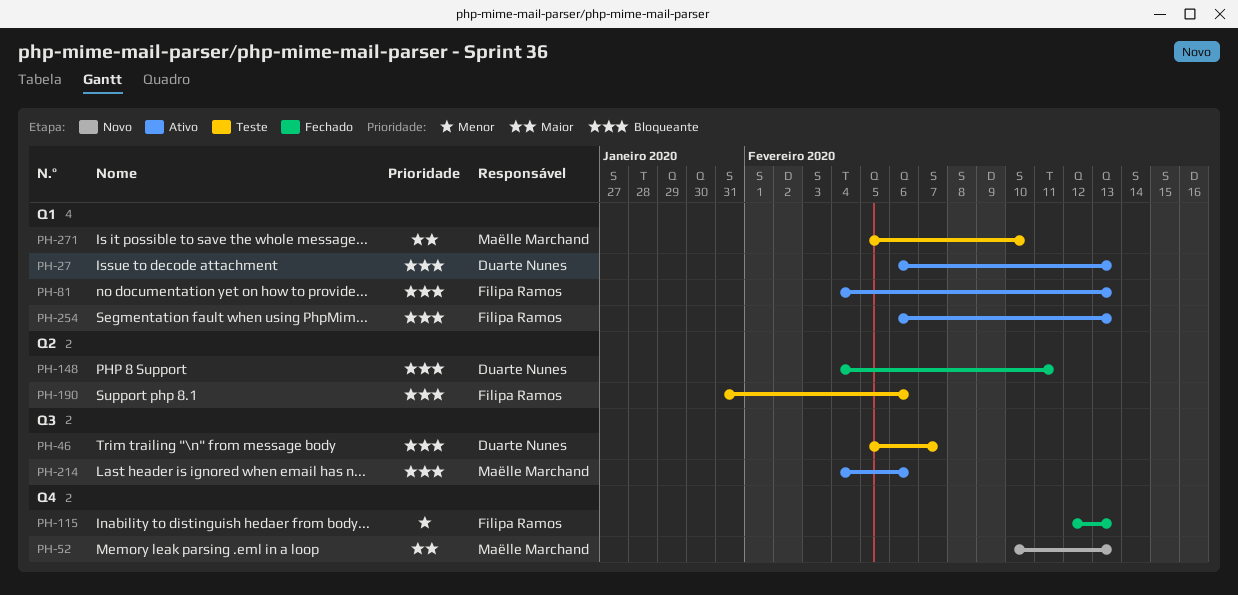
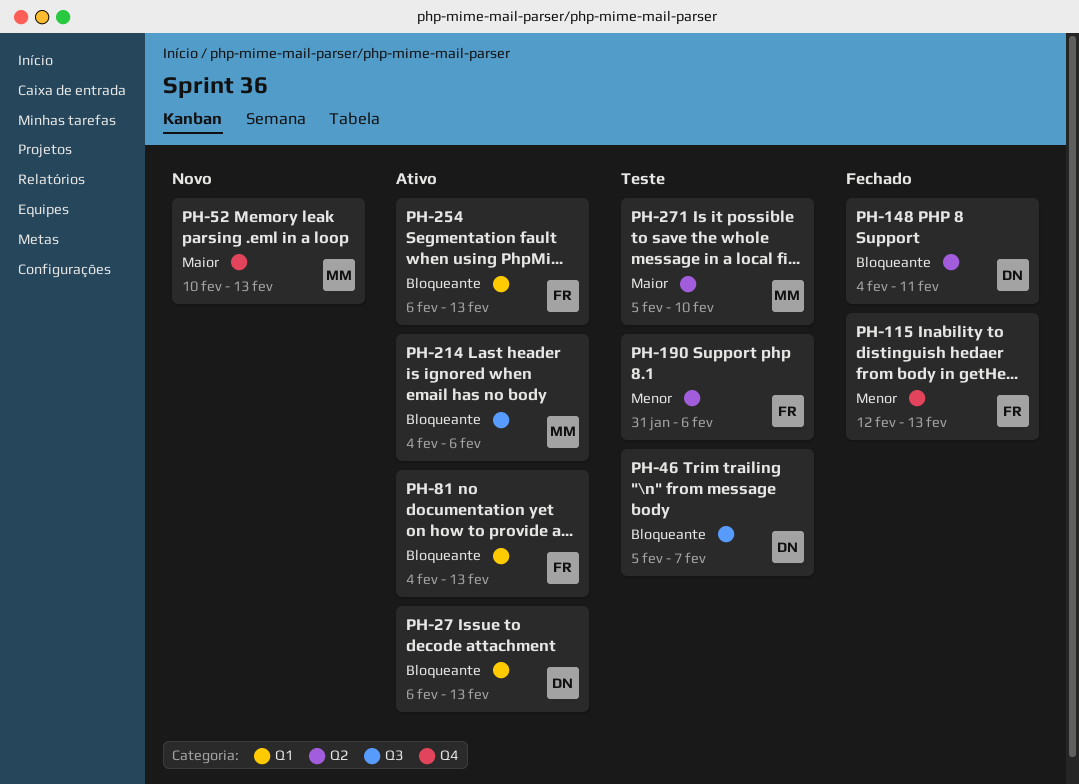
PH-190, priority: Bloqueante -> Menor
PH-271, label: Q1 -> Q2

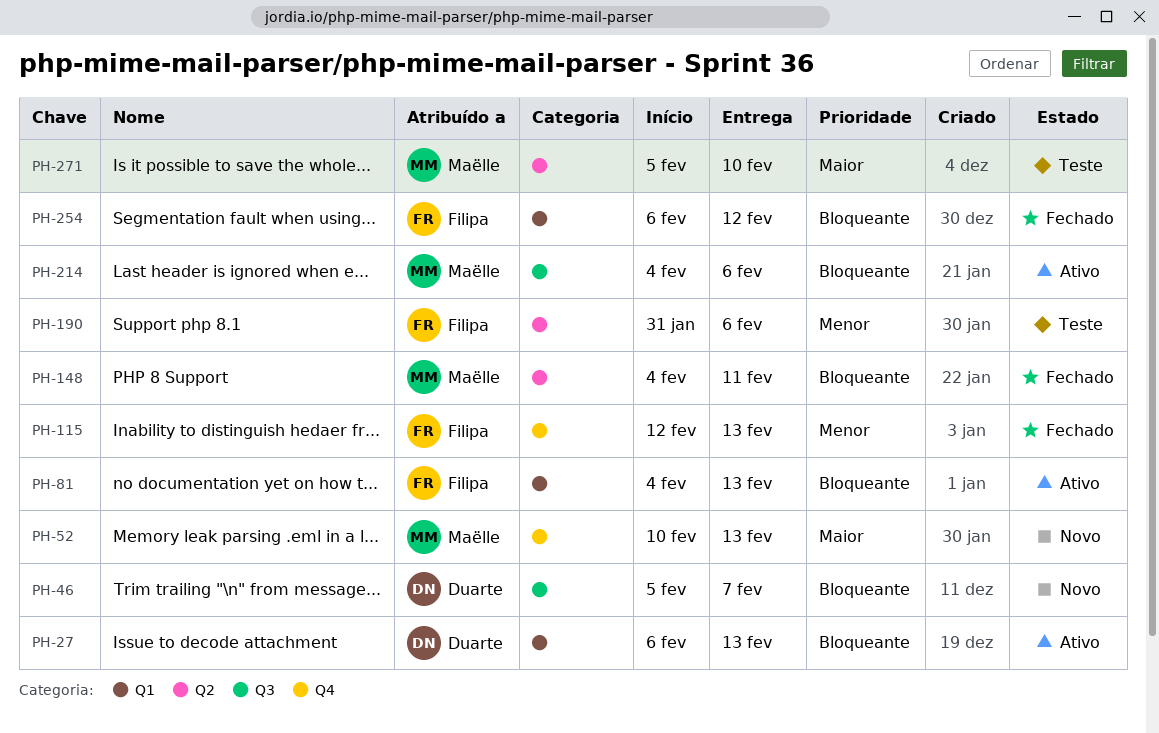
PH-46, status: Teste -> Novo
PH-148, owner: Duarte -> Maëlle
PH-254, status: Ativo -> Fechado
PH-254, due: Feb 13 -> Feb 12

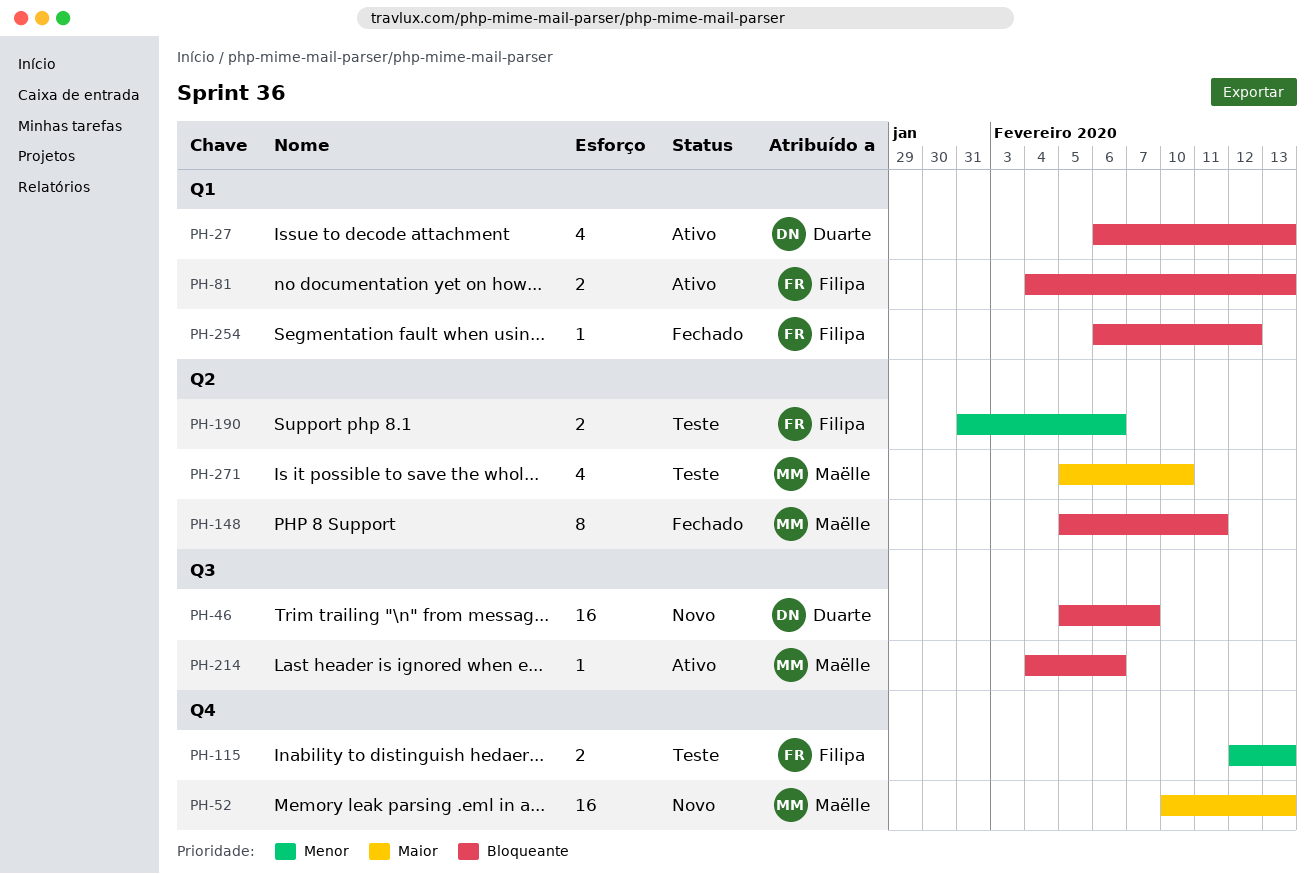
PH-115, status: Fechado -> Teste
PH-148, start: Feb 4 -> Feb 5

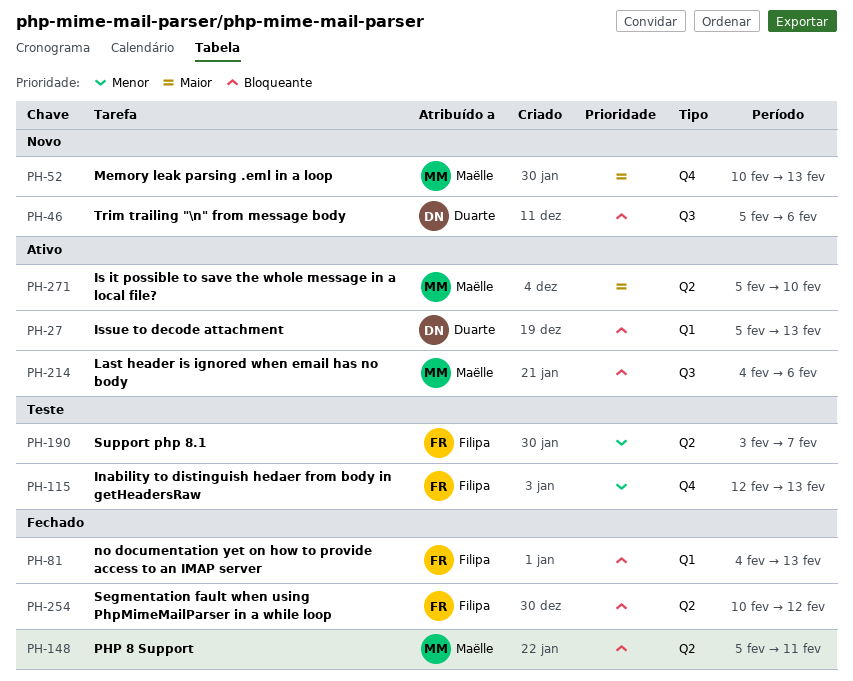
PH-27, start: Feb 6 -> Feb 5
PH-46, due: Feb 7 -> Feb 6
PH-81, status: Ativo -> Fechado
PH-190, start: Jan 31 -> Feb 3
PH-190, due: Feb 6 -> Feb 7
PH-254, label: Q1 -> Q2
PH-254, start: Feb 6 -> Feb 10
PH-271, status: Teste -> Ativo

